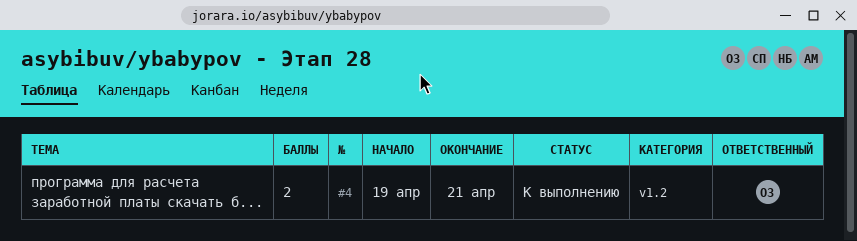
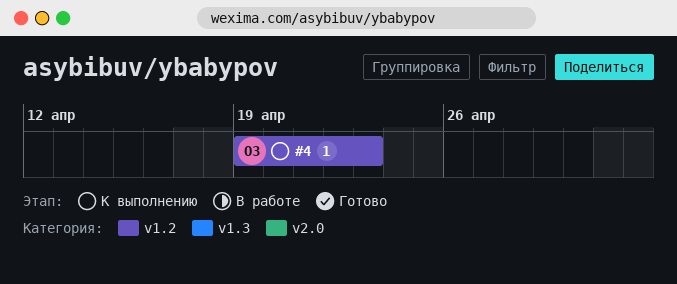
#4, estimate: 2 -> 1
#4, due: Apr 21 -> Apr 23

